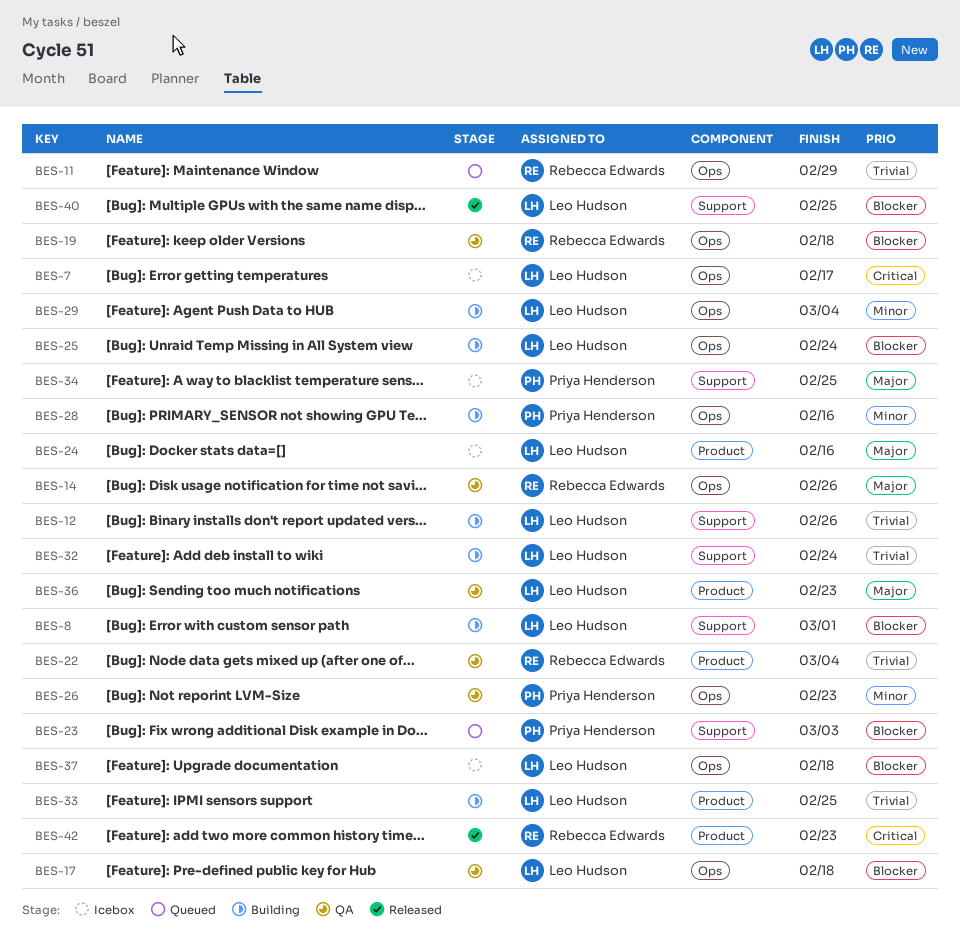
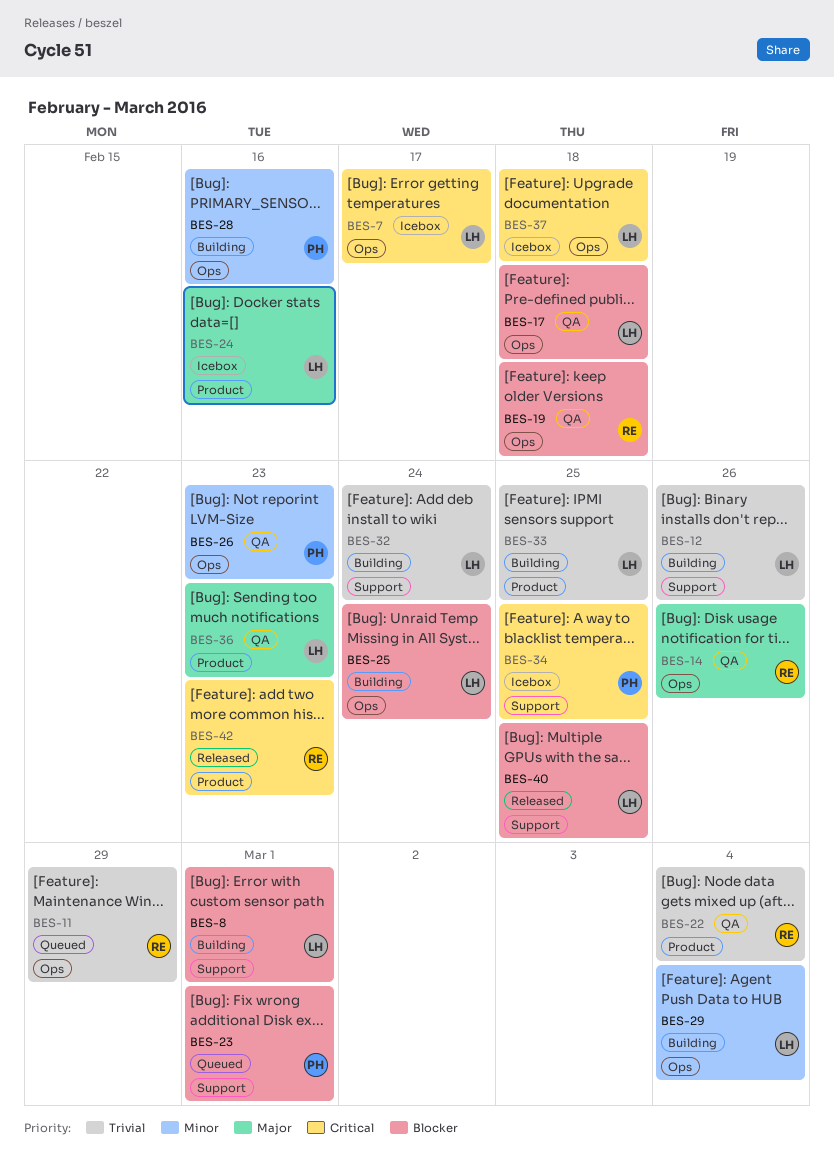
BES-23, due: Mar 3 -> Mar 1
BES-34, priority: Major -> Critical
BES-37, priority: Blocker -> Critical

